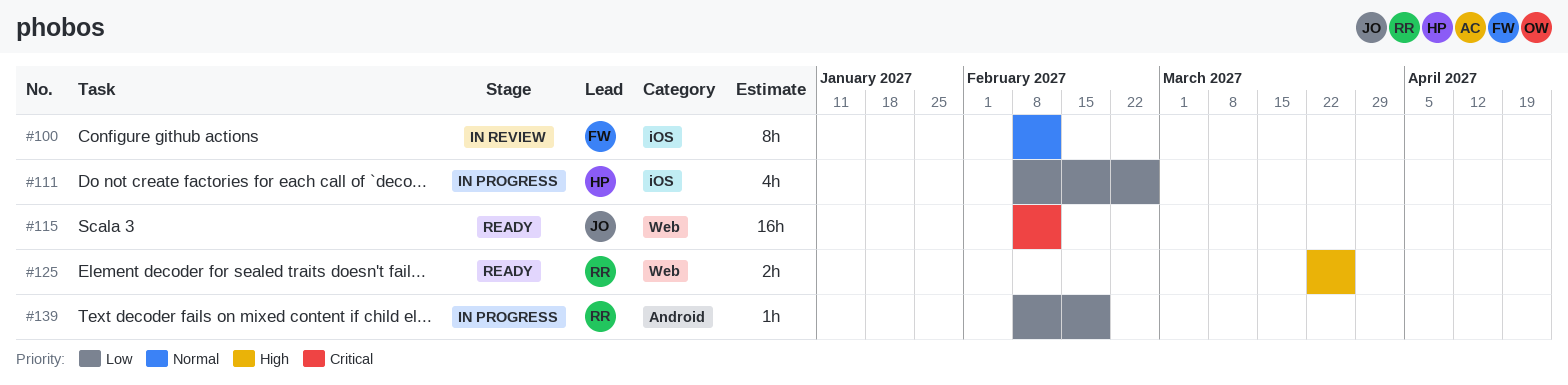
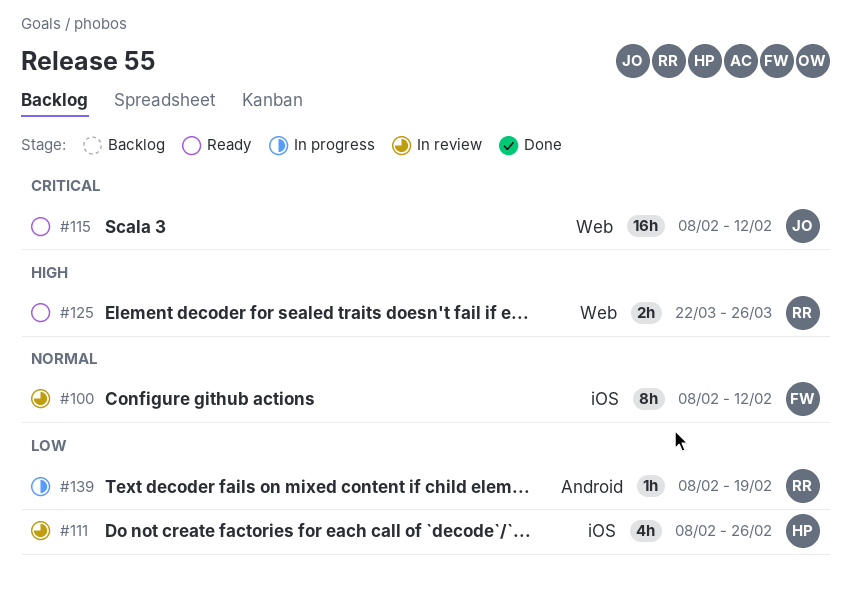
#111, status: In progress -> In review

